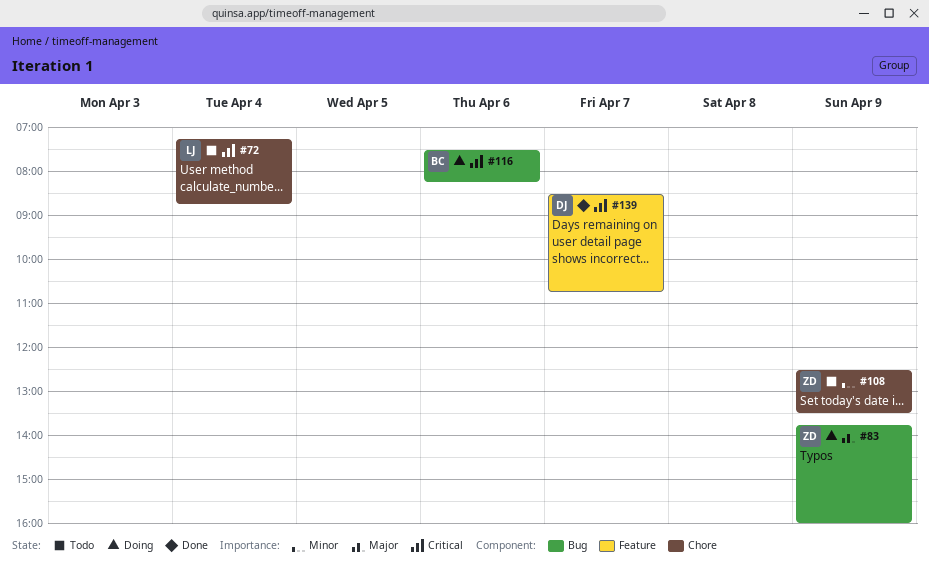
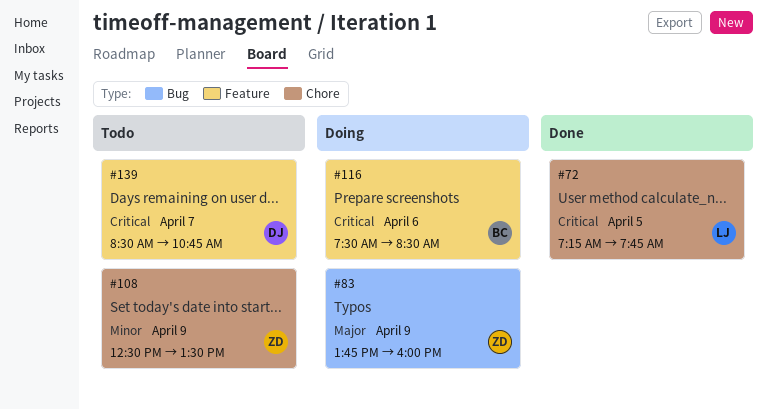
#72, status: Todo -> Done
#72, day: Apr 4 -> Apr 5
#72, ends: 08:45 -> 07:45
#116, label: Bug -> Feature
#116, ends: 08:15 -> 08:30
#139, status: Done -> Todo

